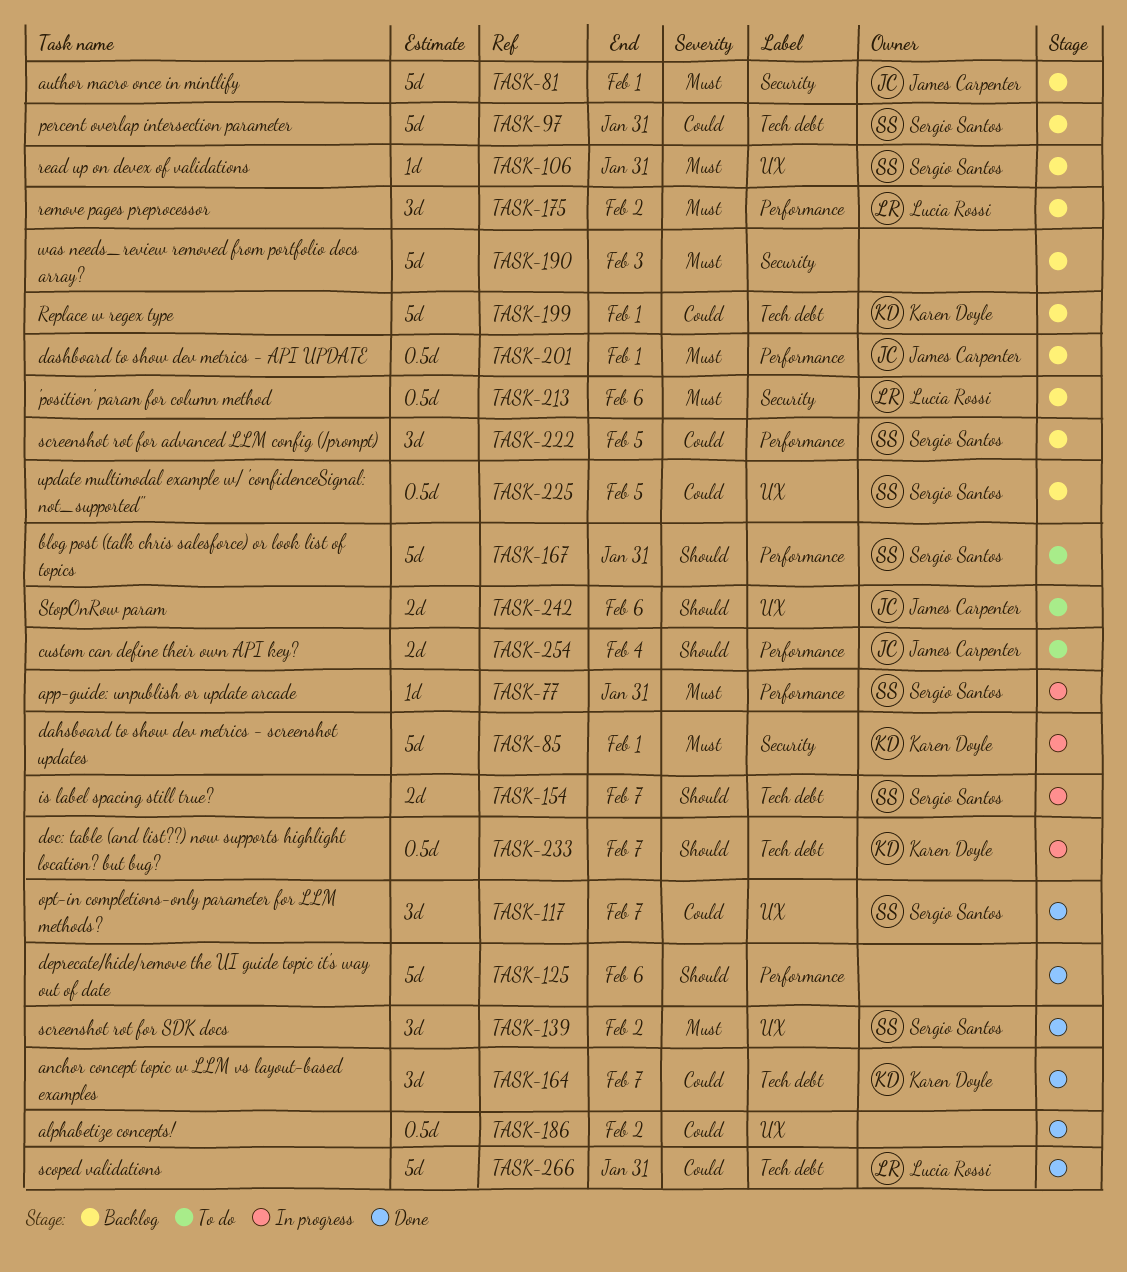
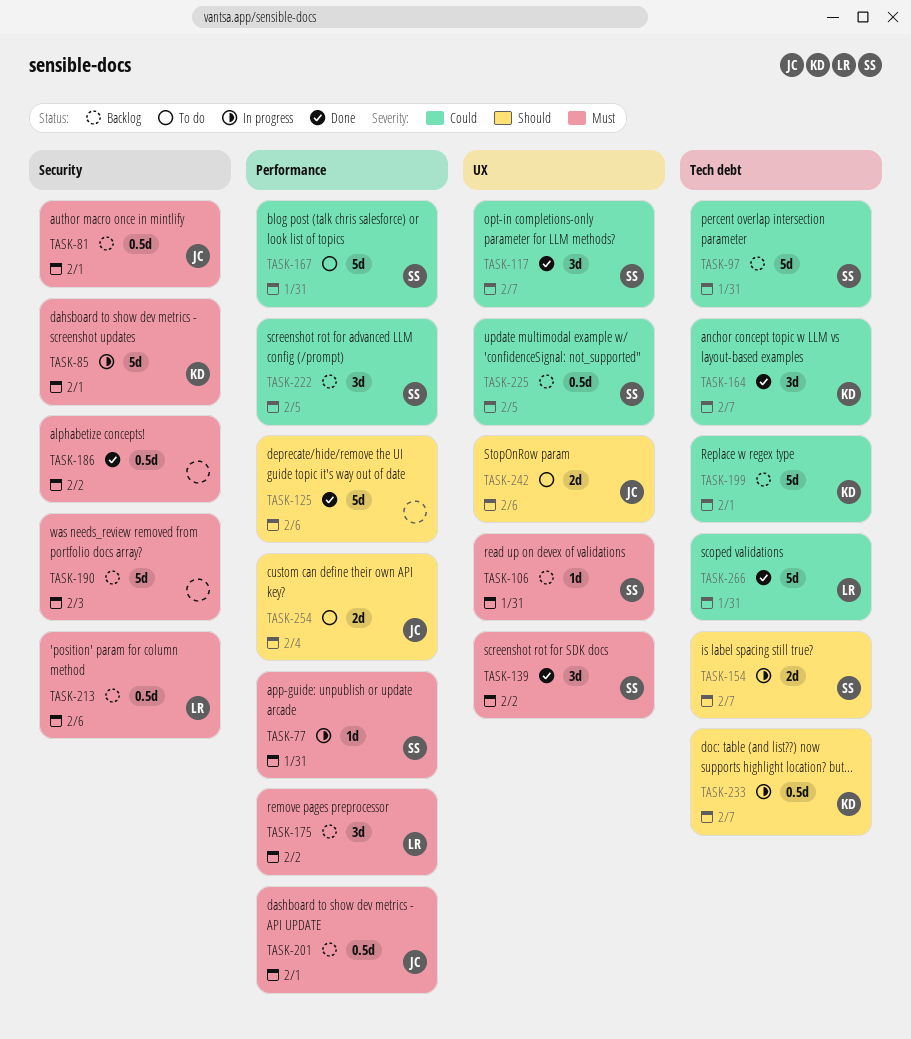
TASK-81, estimate: 5d -> 0.5d
TASK-167, priority: Should -> Could
TASK-186, priority: Could -> Must
TASK-186, label: UX -> Security

